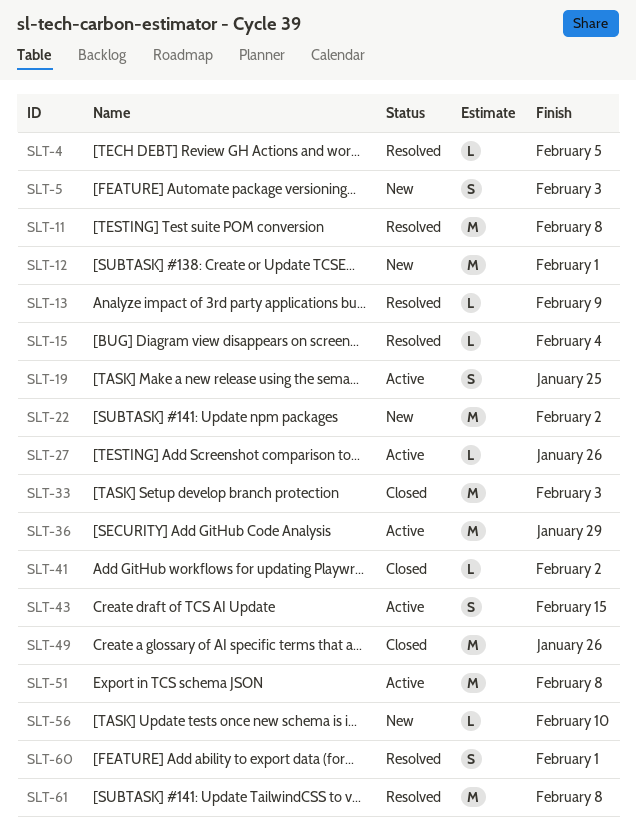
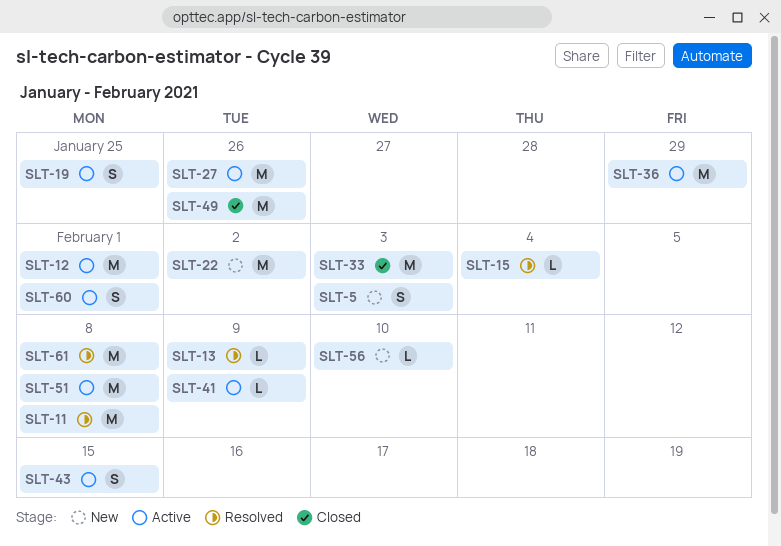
SLT-4: present -> none
SLT-12, status: New -> Active
SLT-27, estimate: L -> M
SLT-41, status: Closed -> Active
SLT-41, due: Feb 2 -> Feb 9
SLT-60, status: Resolved -> Active

